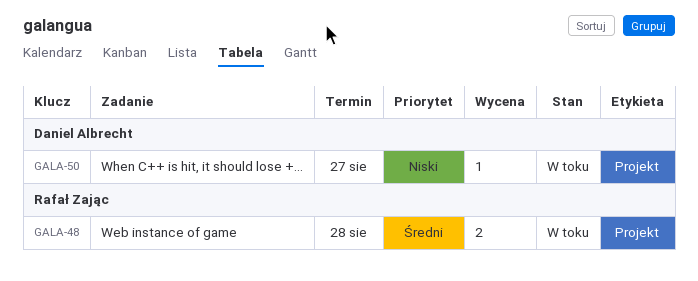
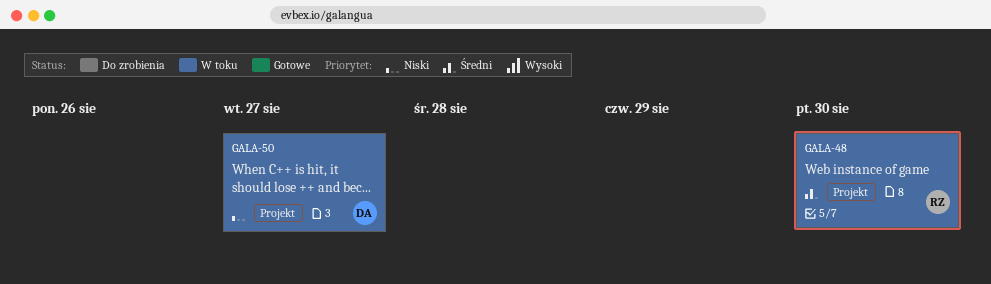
GALA-48, due: Aug 28 -> Aug 30

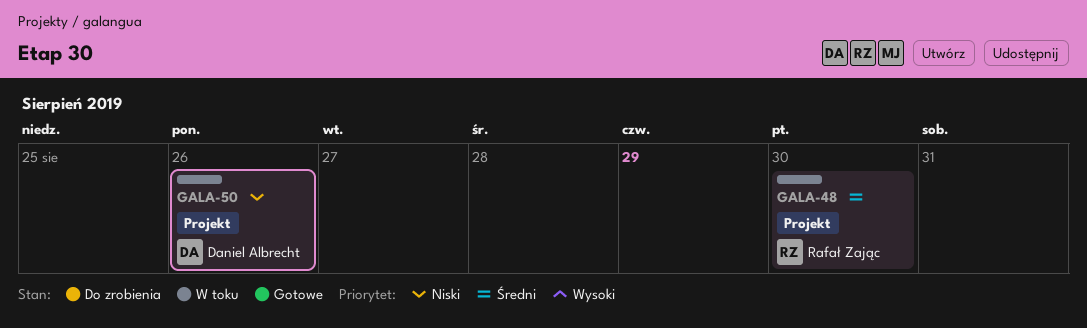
GALA-50, due: Aug 27 -> Aug 26

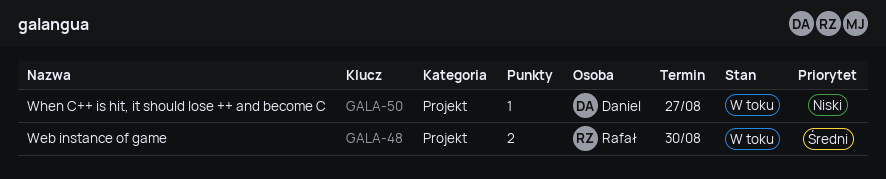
GALA-50, due: Aug 26 -> Aug 27

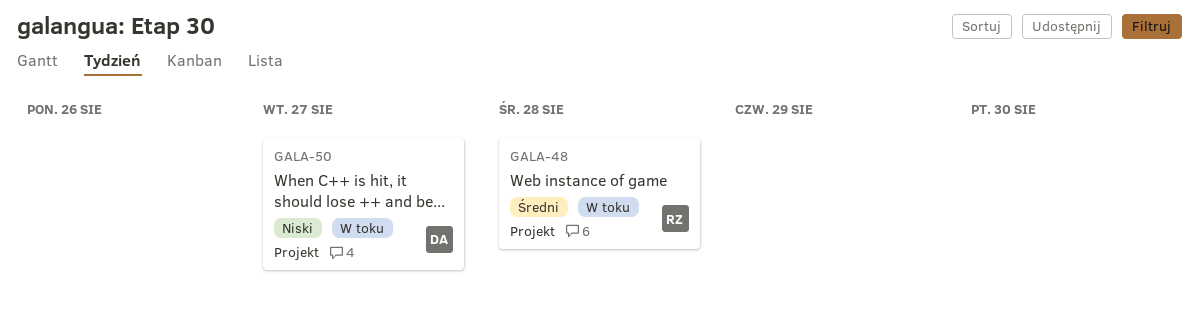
GALA-48, due: Aug 30 -> Aug 28

